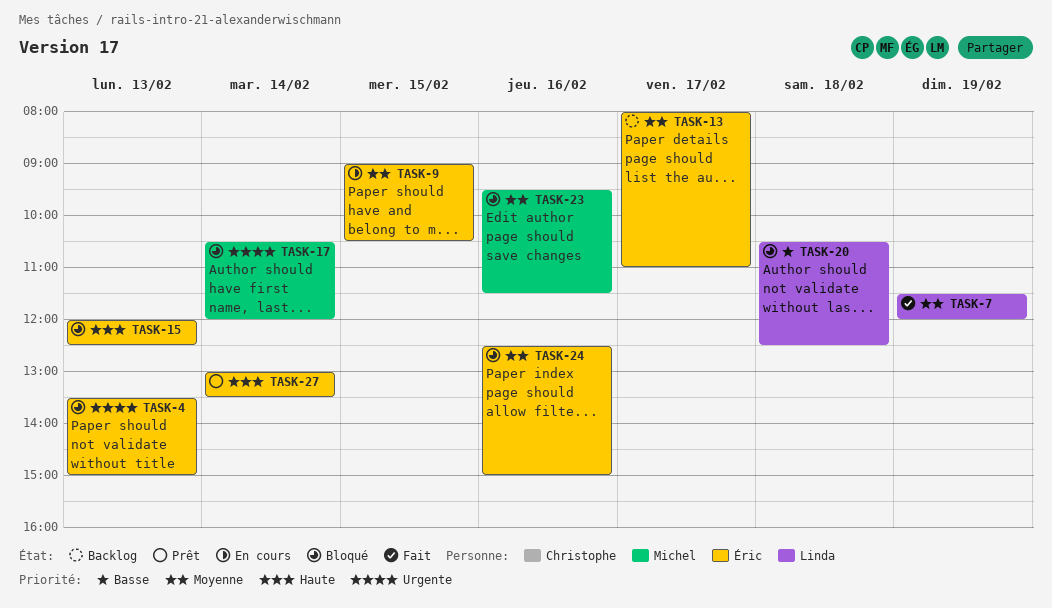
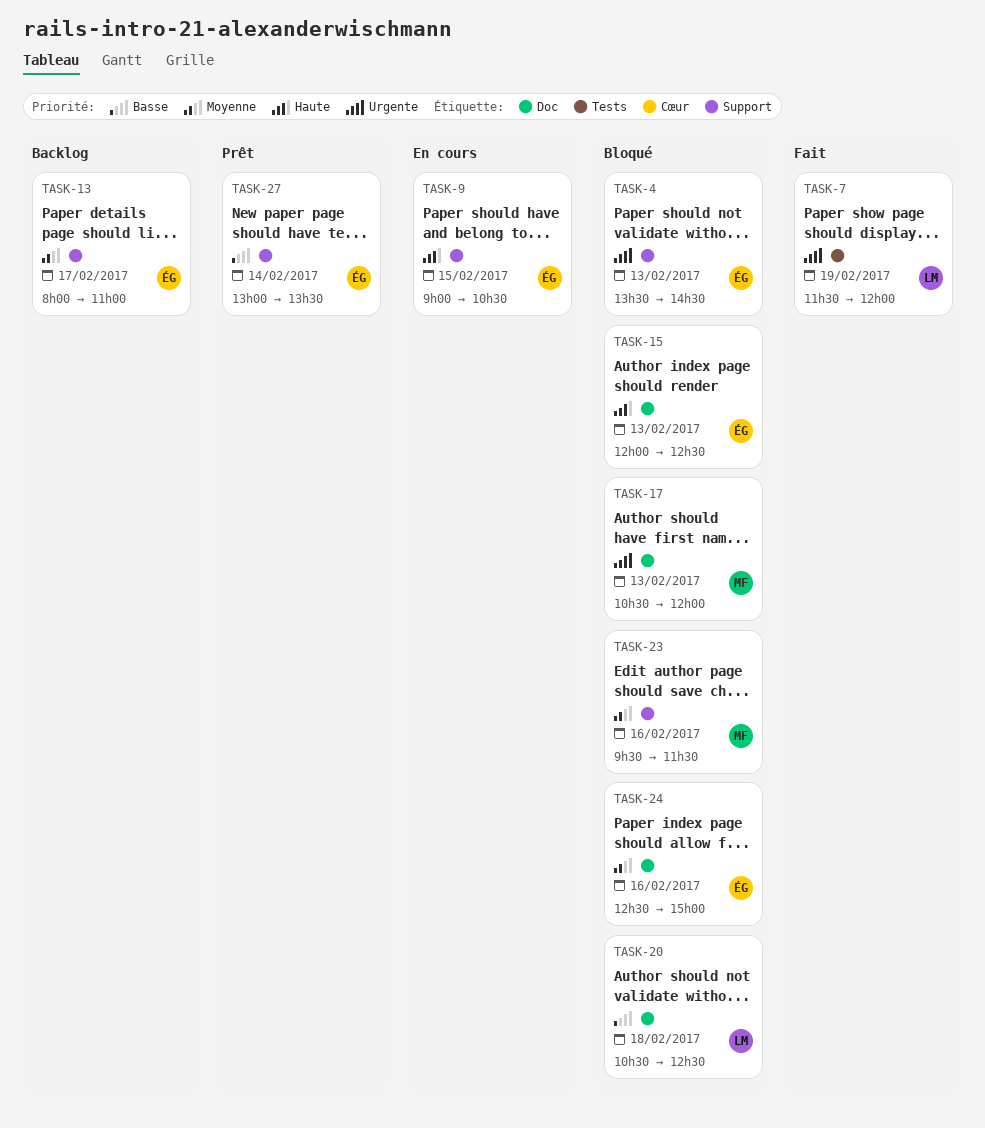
TASK-4, ends: 15:00 -> 14:30
TASK-7, priority: Moyenne -> Urgente
TASK-9, priority: Moyenne -> Haute
TASK-17, day: Feb 14 -> Feb 13
TASK-27, priority: Haute -> Basse

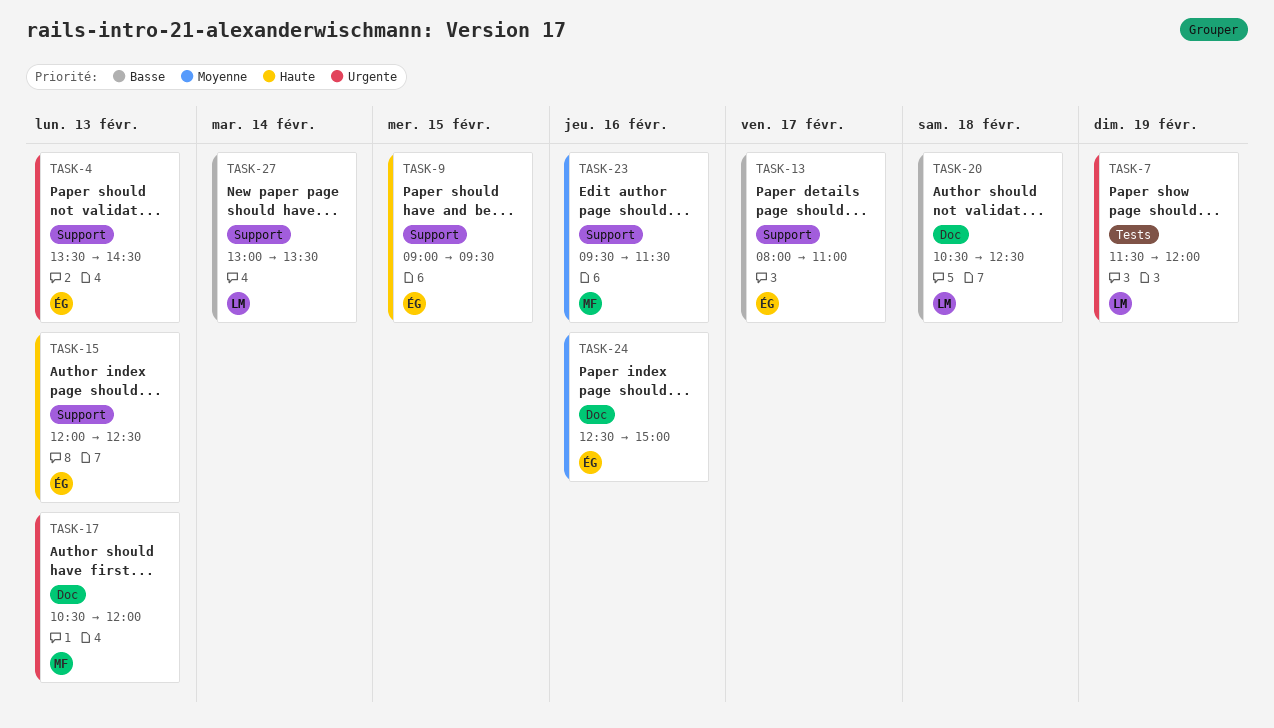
TASK-9, ends: 10:30 -> 09:30
TASK-13, priority: Moyenne -> Basse
TASK-15, label: Doc -> Support
TASK-27, owner: ÉG -> LM

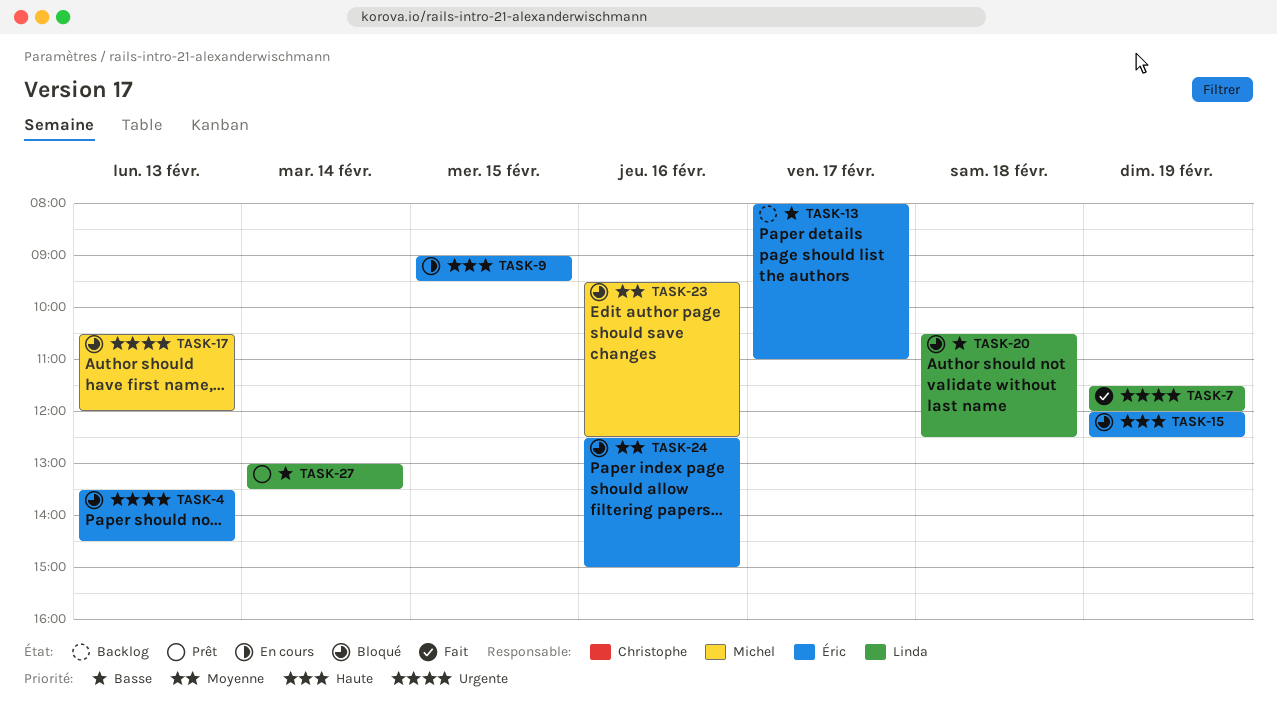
TASK-15, day: Feb 13 -> Feb 19
TASK-23, ends: 11:30 -> 12:30

